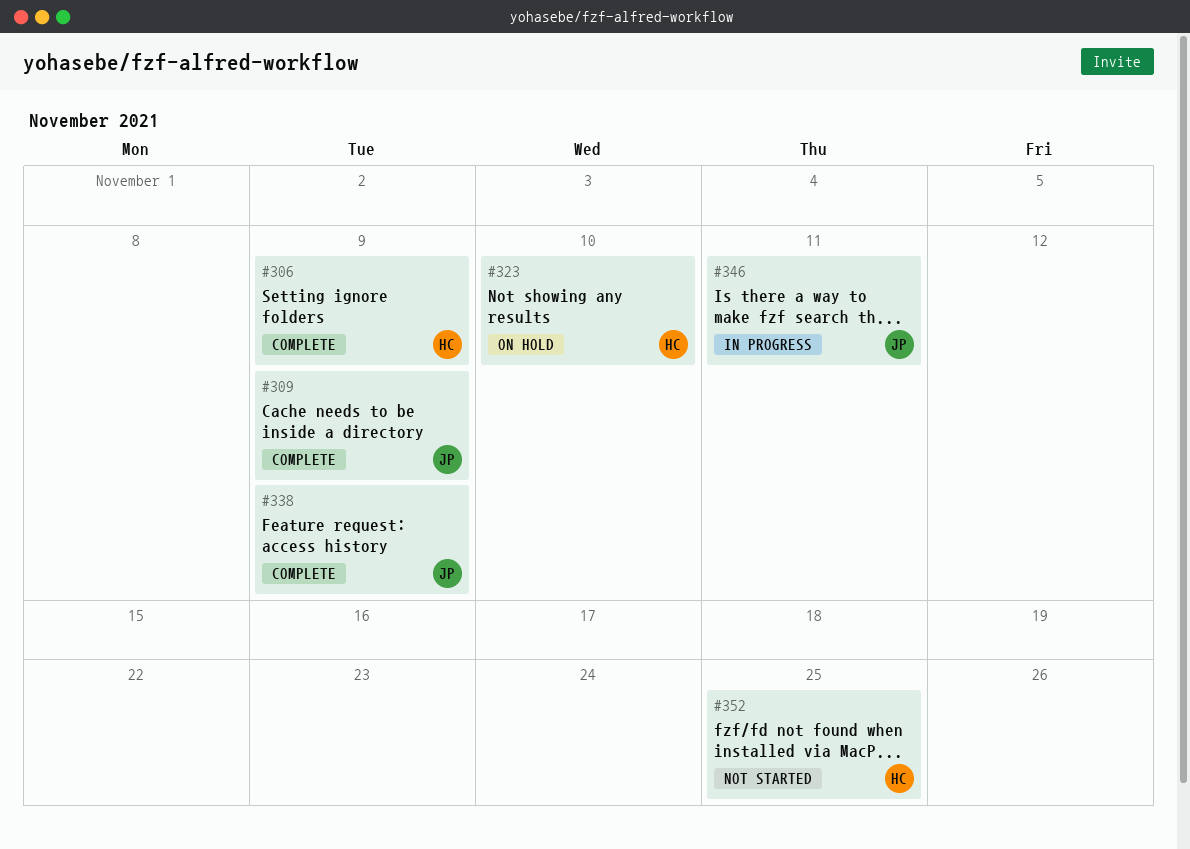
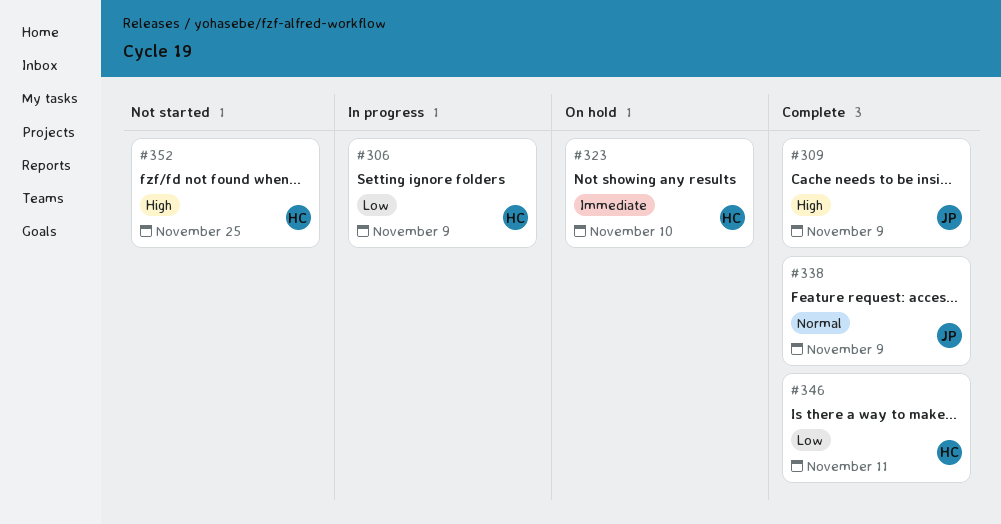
#306, status: Complete -> In progress
#346, status: In progress -> Complete
#346, owner: JP -> HC

